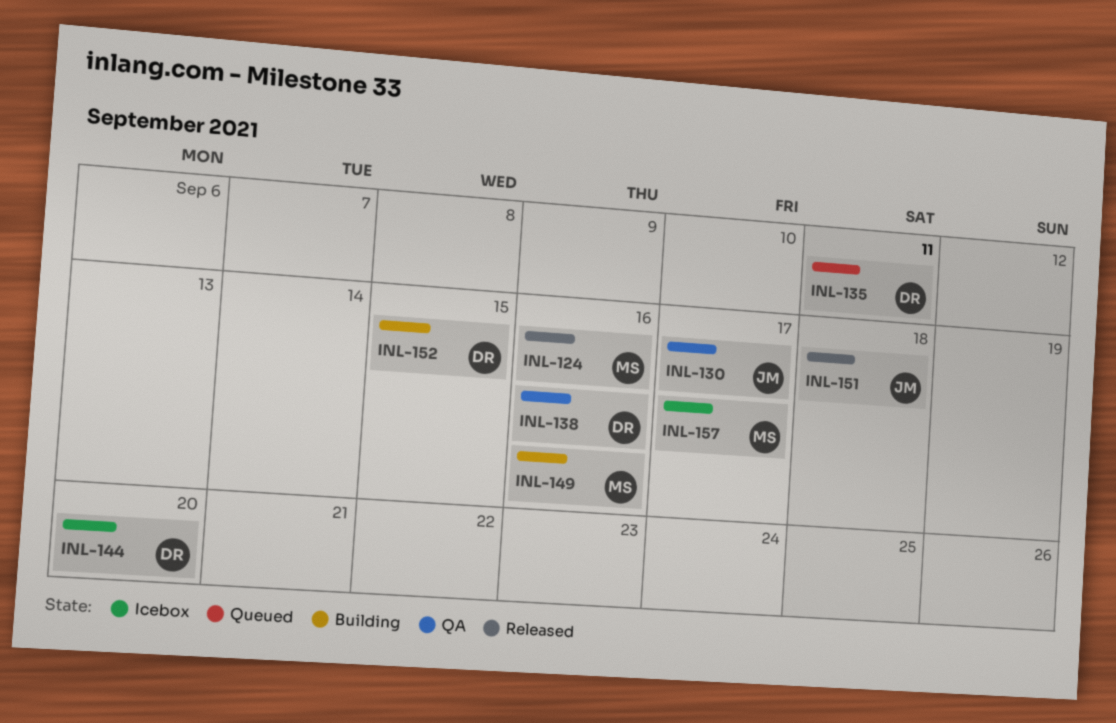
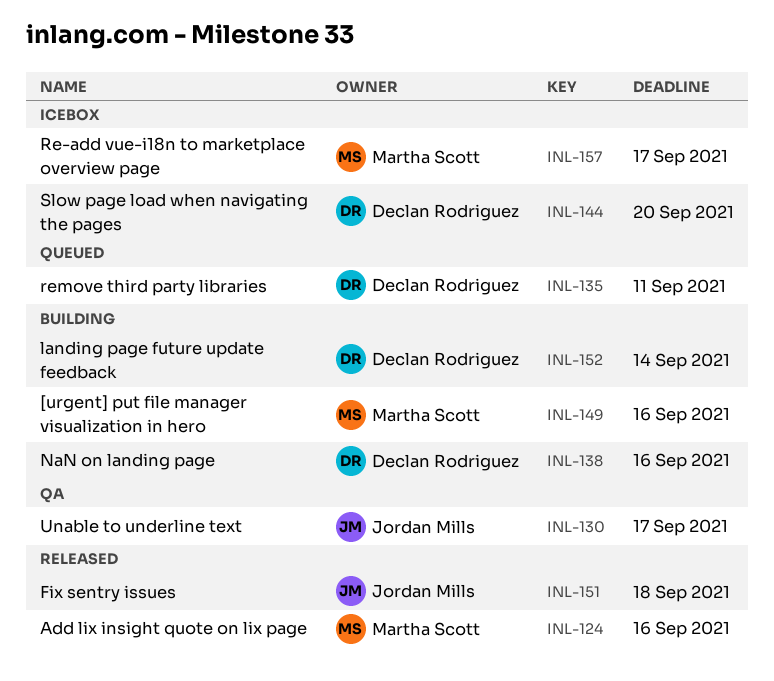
INL-138, status: QA -> Building
INL-152, due: Sep 15 -> Sep 14

